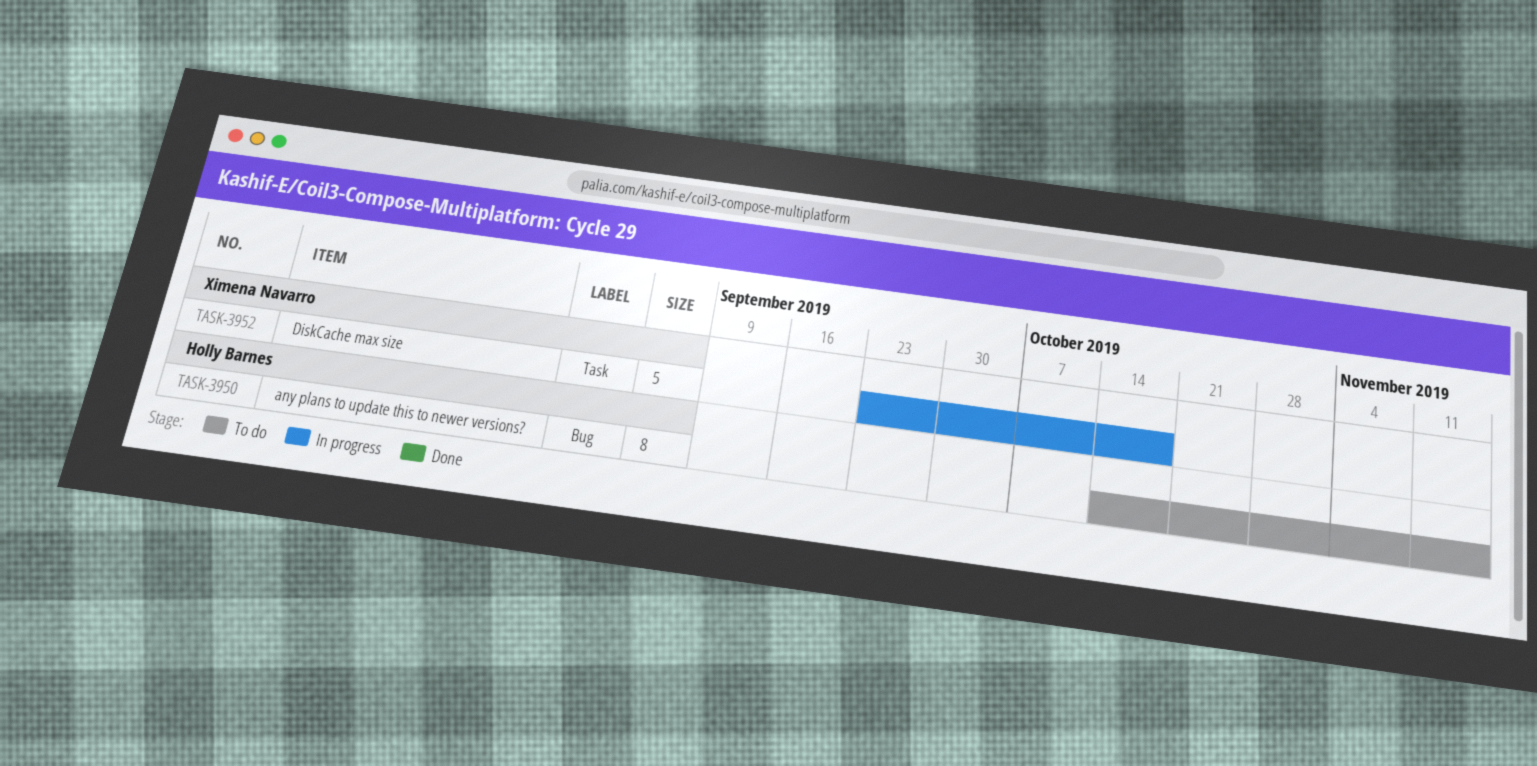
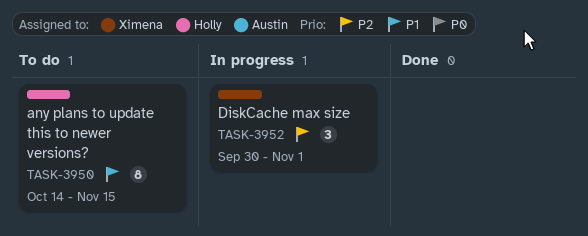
TASK-3952, estimate: 5 -> 3
TASK-3952, start: Sep 23 -> Sep 30
TASK-3952, due: Oct 18 -> Nov 1

